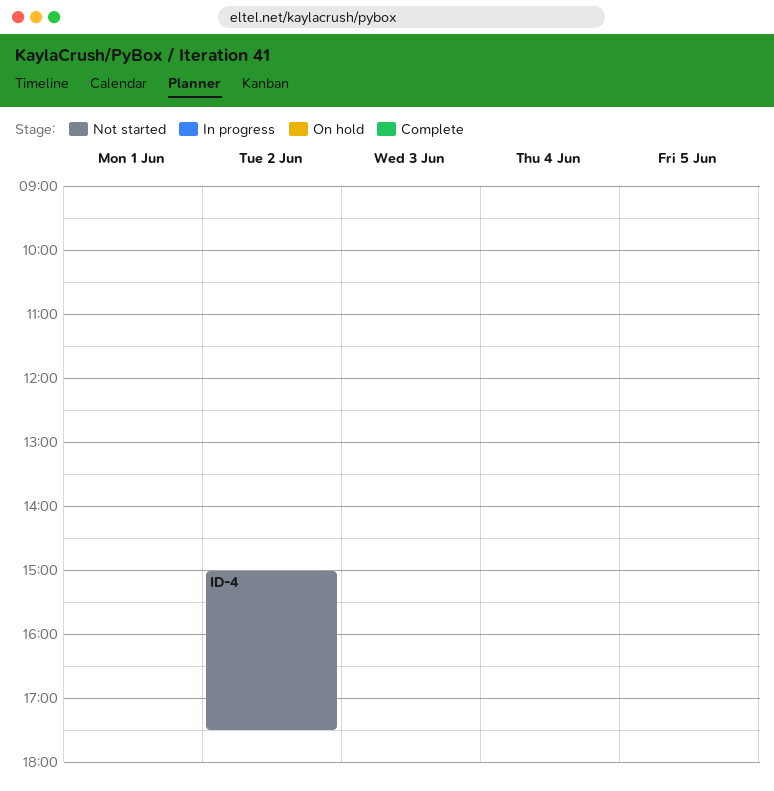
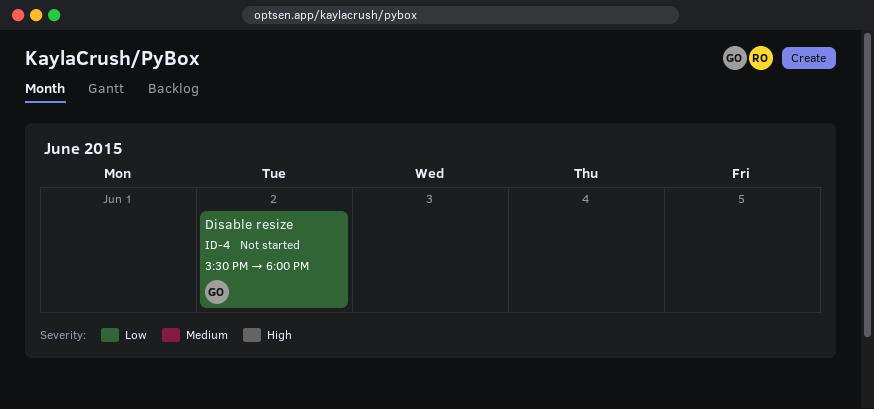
ID-4, begins: 15:00 -> 15:30
ID-4, ends: 17:30 -> 18:00

